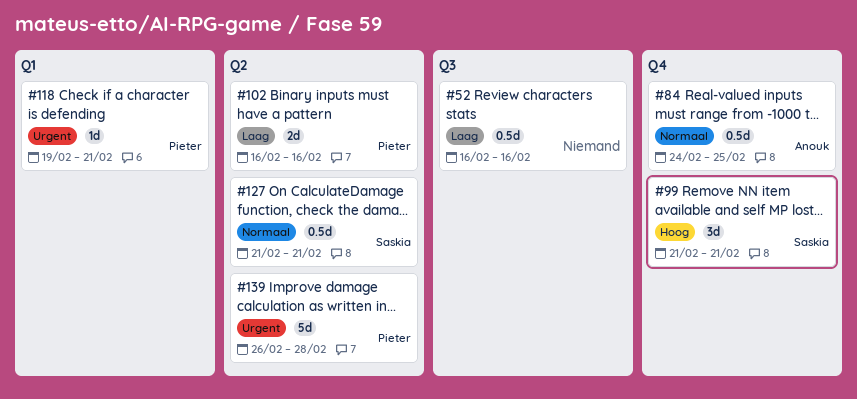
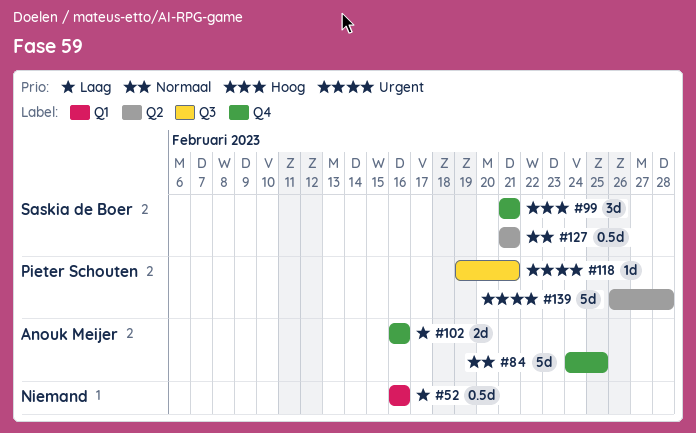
#52, label: Q3 -> Q1
#84, estimate: 0.5d -> 5d
#102, owner: Pieter Schouten -> Anouk Meijer
#102, label: Q2 -> Q4
#118, label: Q1 -> Q3

